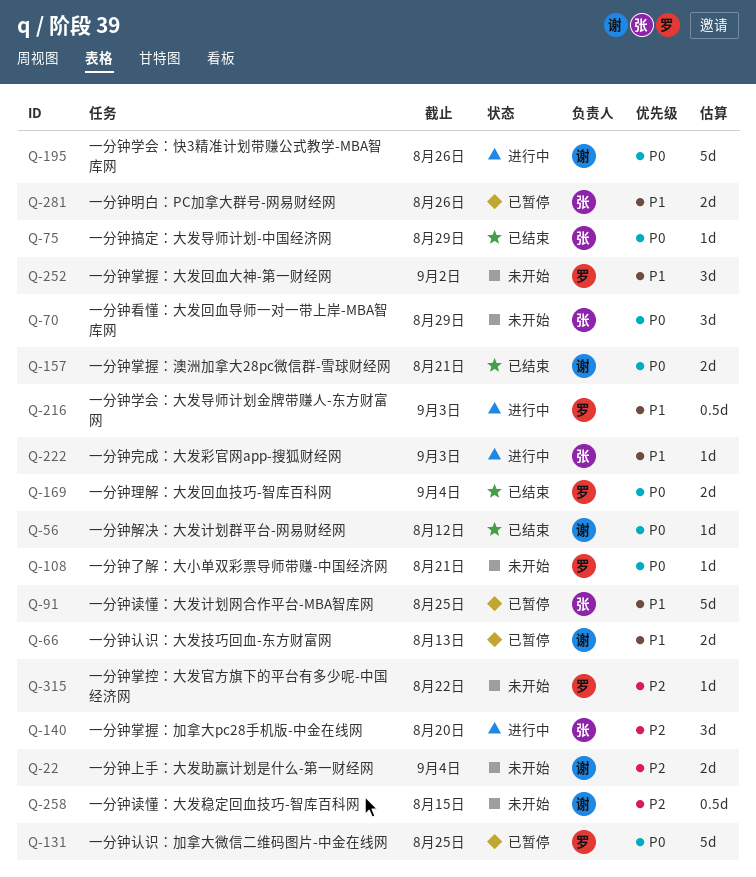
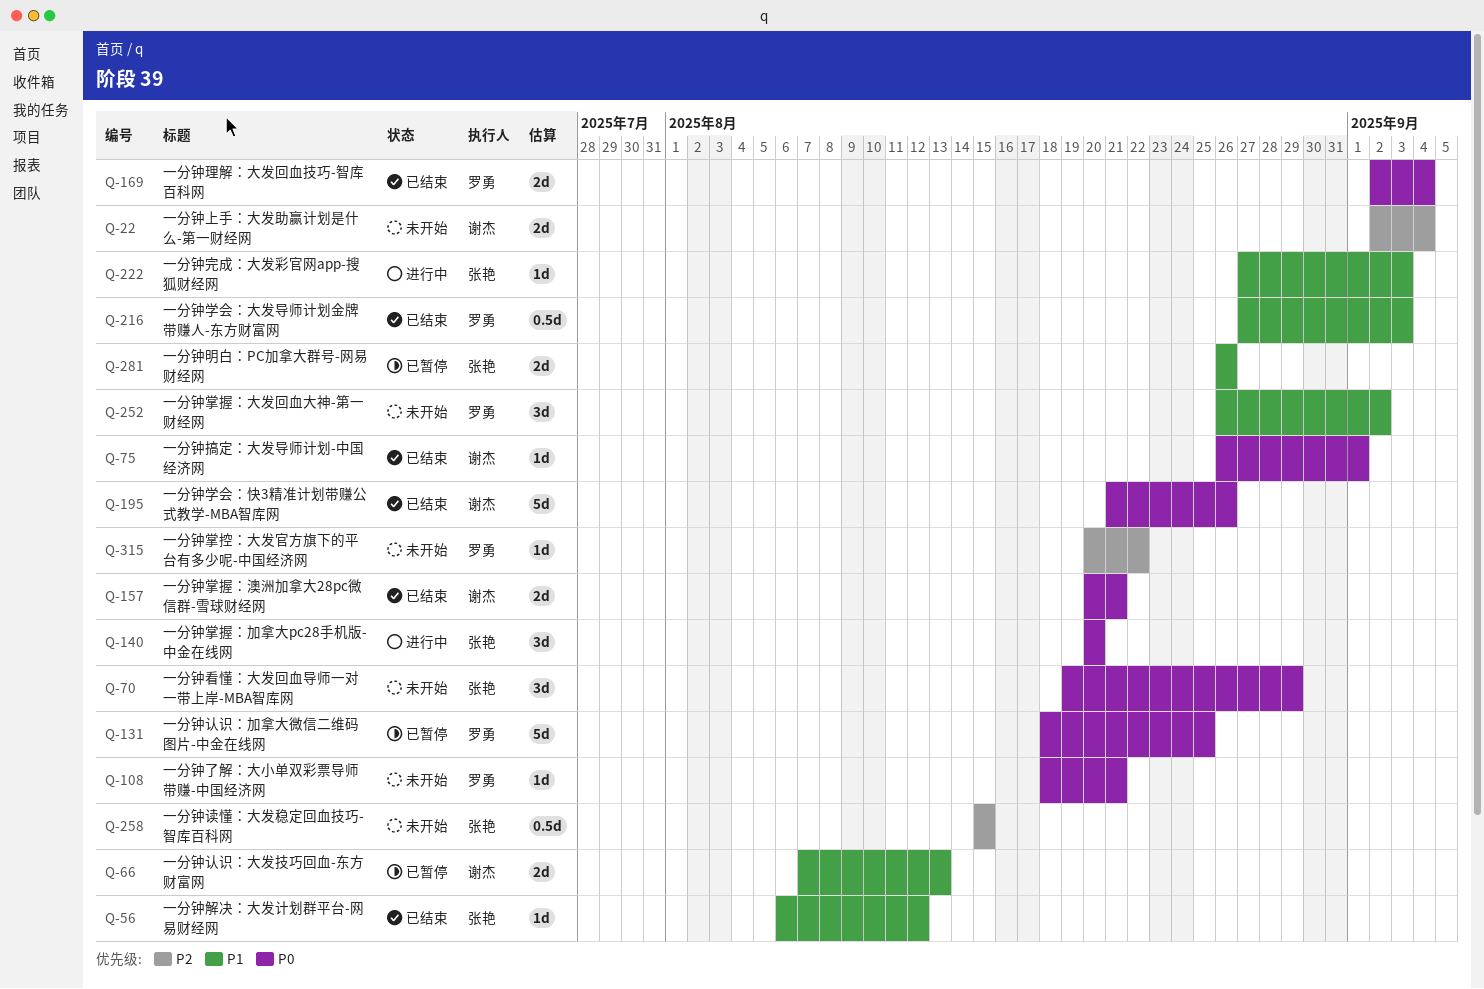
Q-56, owner: 谢杰 -> 张艳
Q-56, priority: P0 -> P1
Q-75, owner: 张艳 -> 谢杰
Q-75, due: Aug 29 -> Sep 1
Q-91: present -> none
Q-140, priority: P2 -> P0
Q-195, status: 进行中 -> 已结束
Q-216, status: 进行中 -> 已结束
Q-258, owner: 谢杰 -> 张艳

